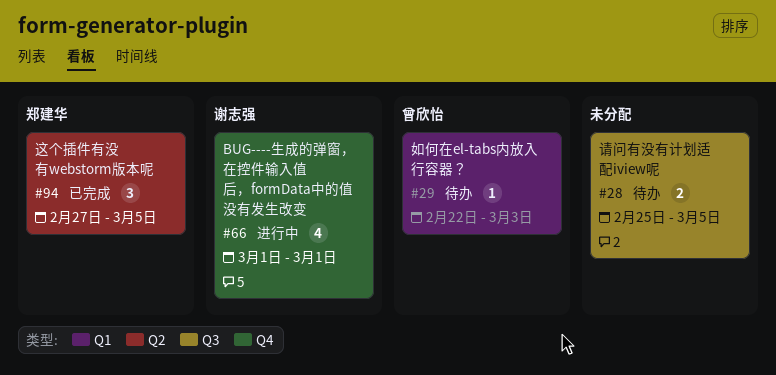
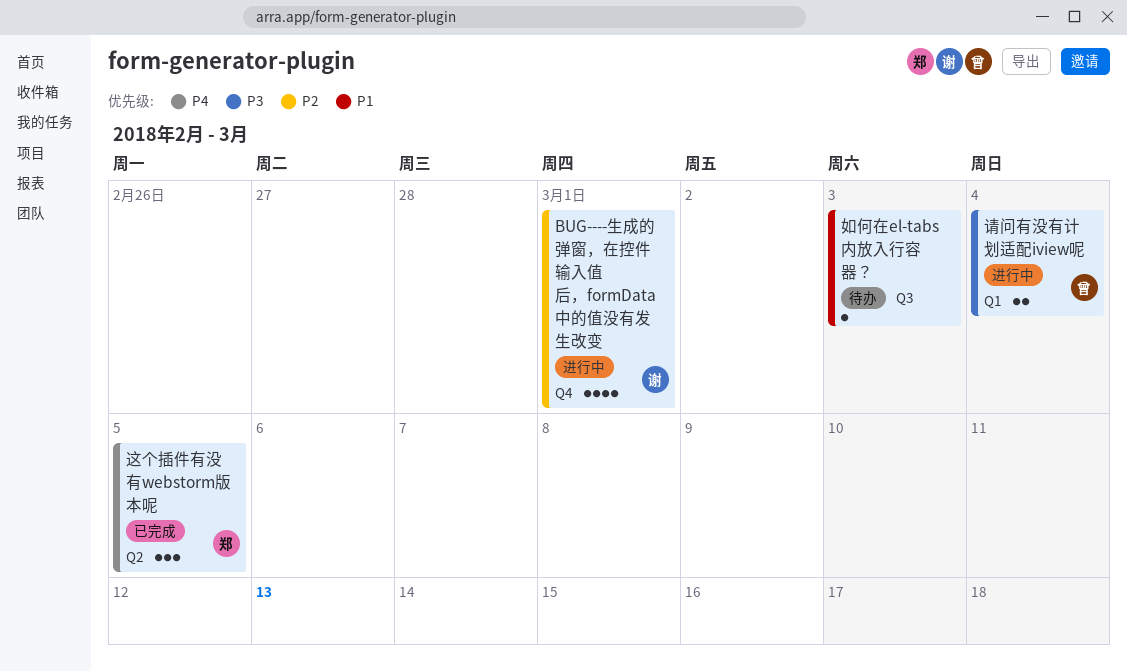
如何在el-tabs内放入行容器？, owner: 曾欣怡 -> none
如何在el-tabs内放入行容器？, label: Q1 -> Q3
请问有没有计划适配iview呢, status: 待办 -> 进行中
请问有没有计划适配iview呢, owner: none -> 曾欣怡
请问有没有计划适配iview呢, label: Q3 -> Q1
请问有没有计划适配iview呢, due: Mar 5 -> Mar 4

